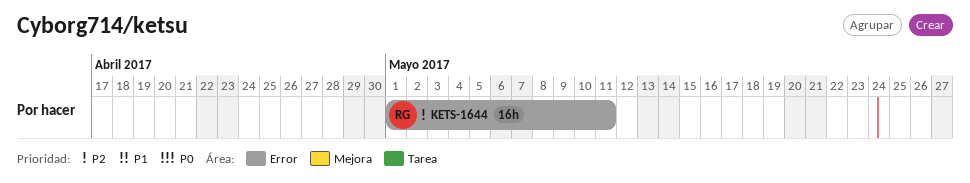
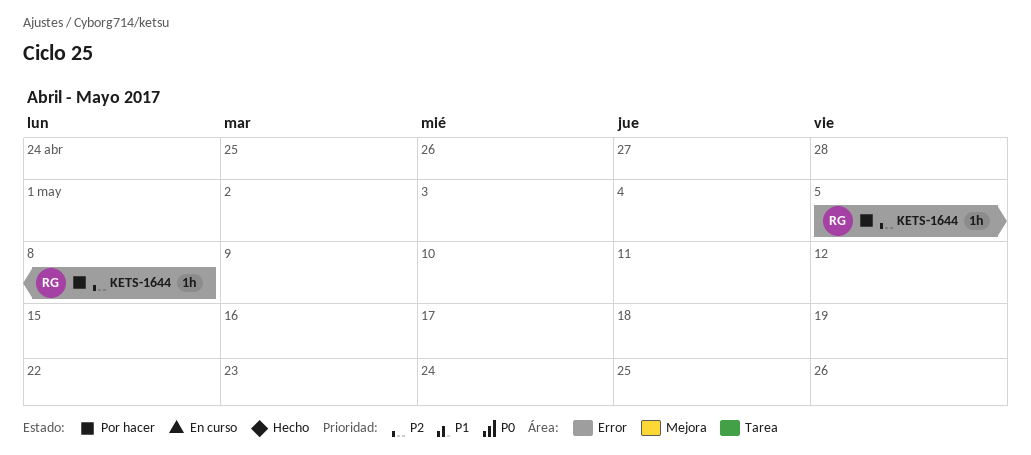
KETS-1644, estimate: 16h -> 1h
KETS-1644, start: May 1 -> May 5
KETS-1644, due: May 11 -> May 8

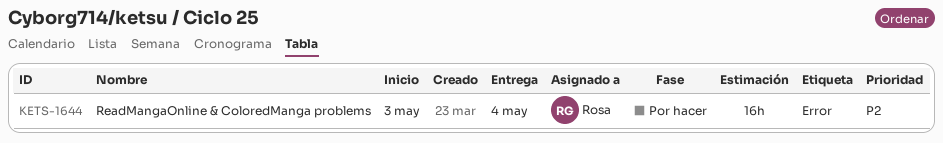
KETS-1644, estimate: 1h -> 16h
KETS-1644, start: May 5 -> May 3
KETS-1644, due: May 8 -> May 4

